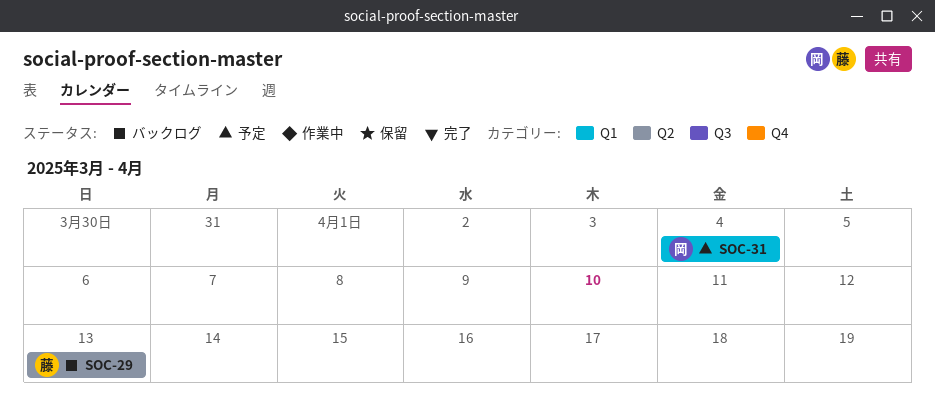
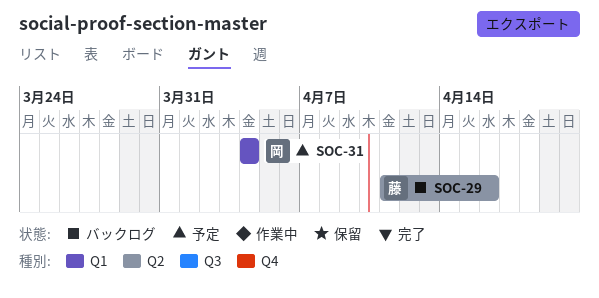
SOC-29, start: Apr 13 -> Apr 11
SOC-29, due: Apr 13 -> Apr 16

